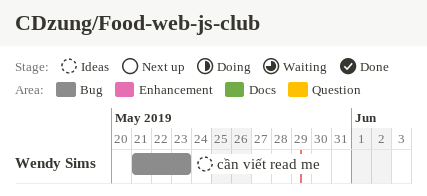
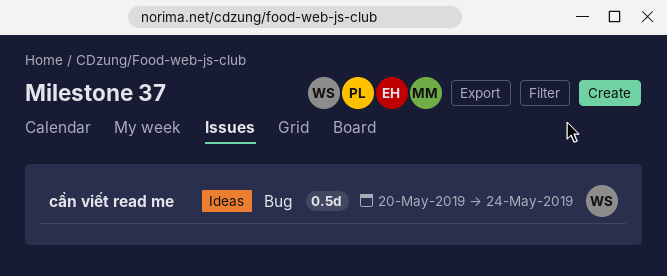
cần viết read me, start: May 21 -> May 20
cần viết read me, due: May 23 -> May 24

